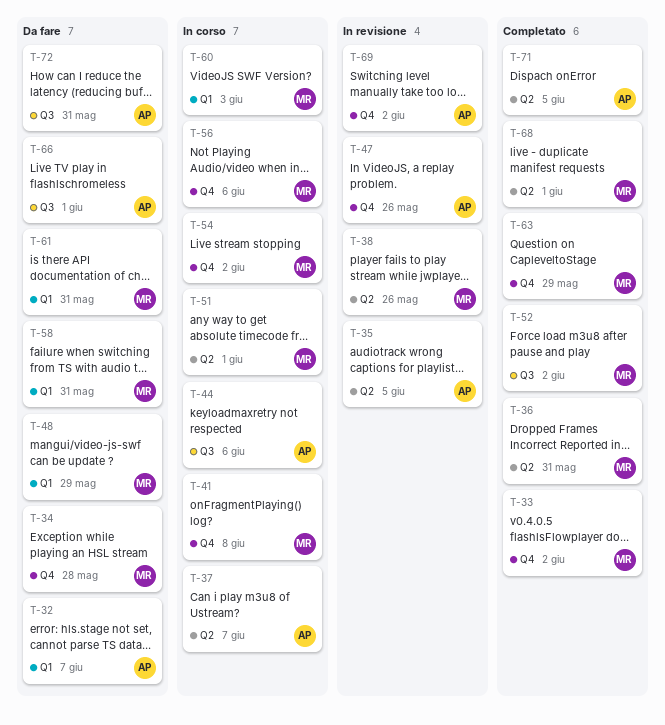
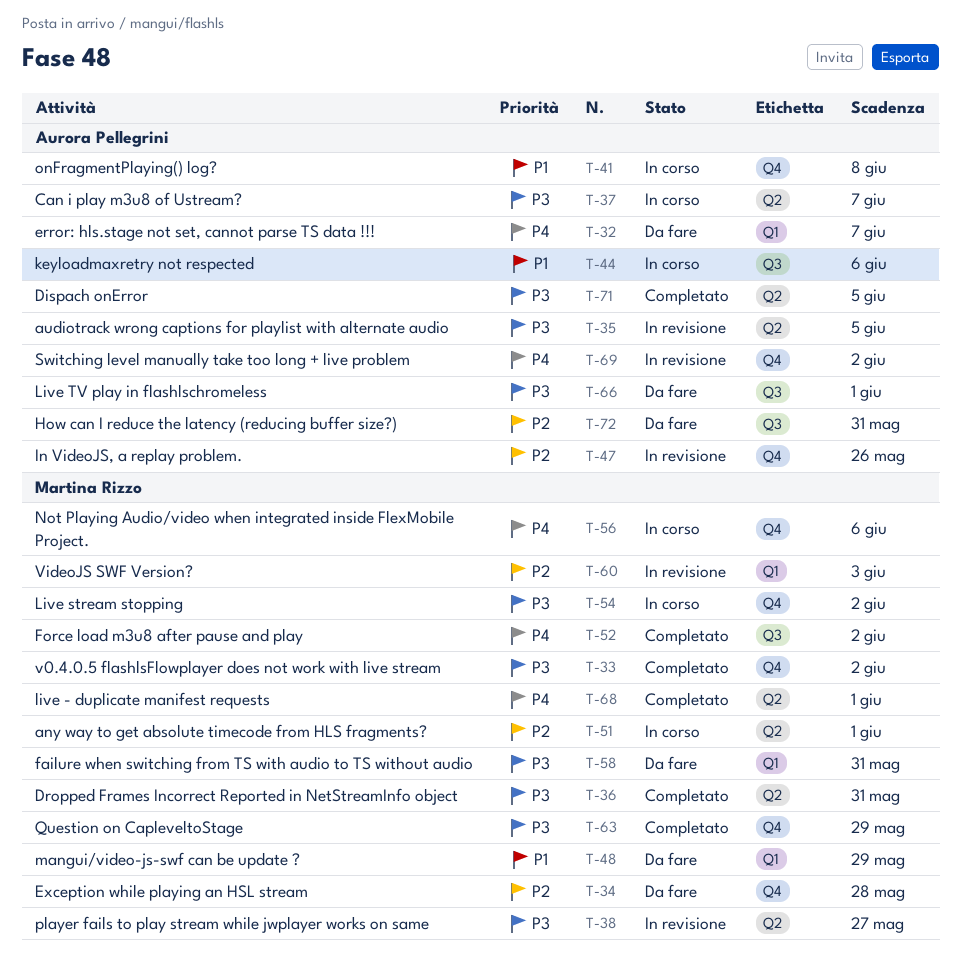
T-38, due: May 26 -> May 27
T-41, owner: Martina Rizzo -> Aurora Pellegrini
T-60, status: In corso -> In revisione
T-61: present -> none

